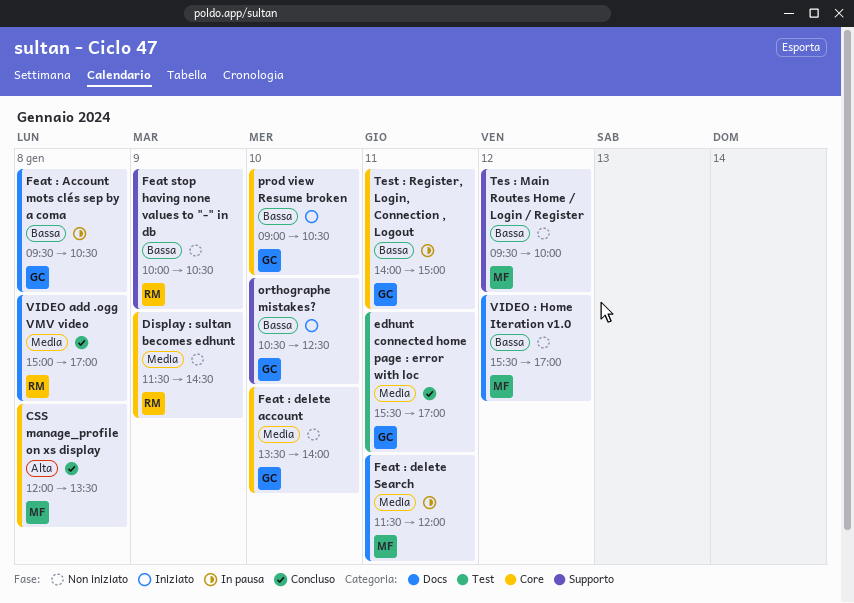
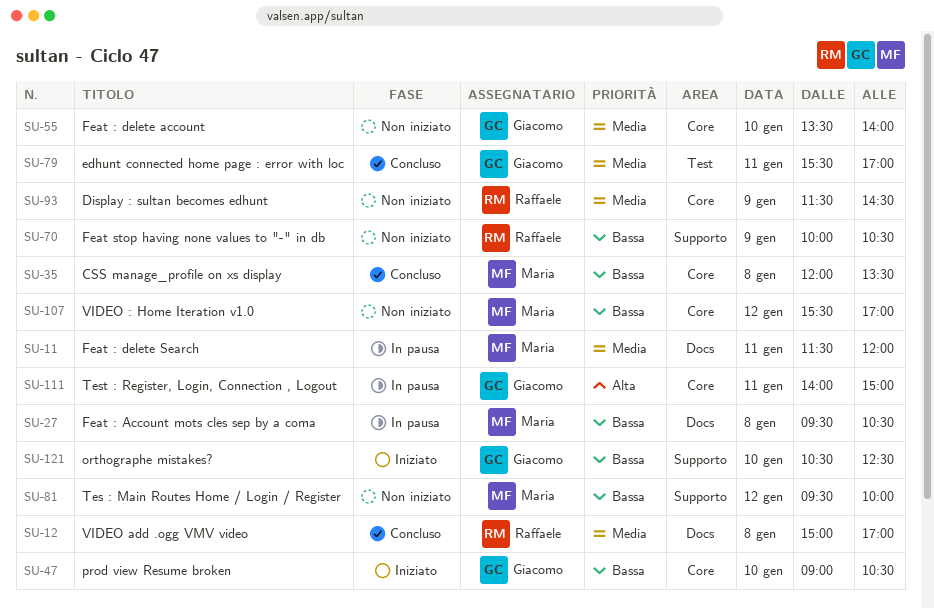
CSS manage_profile on xs display, priority: Alta -> Bassa
Feat : Account mots clés sep by a coma, owner: Giacomo -> Maria
Test : Register, Login, Connection , Logout, priority: Bassa -> Alta
VIDEO : Home Iteration v1.0, label: Docs -> Core

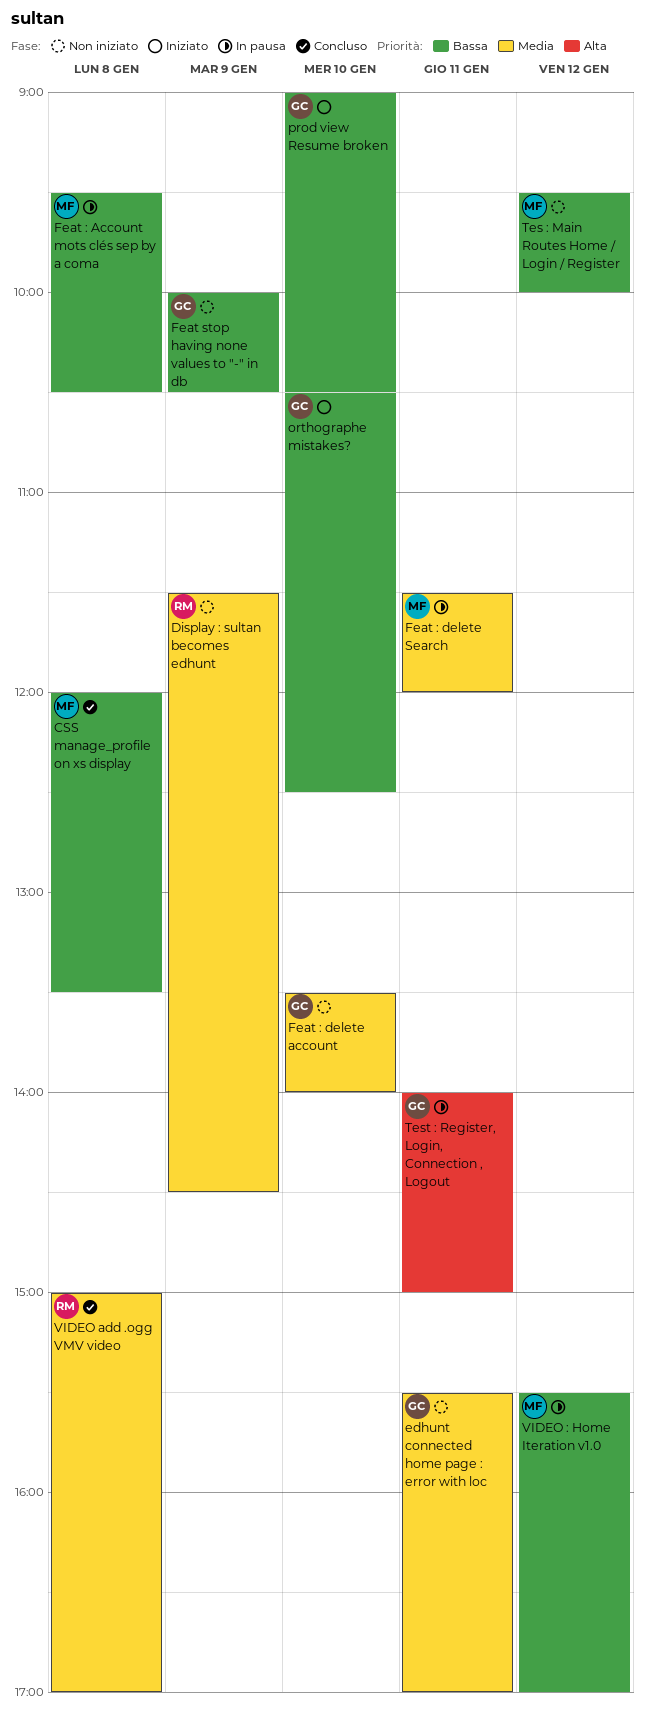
edhunt connected home page : error with loc, status: Concluso -> Non iniziato
Feat stop having none values to "-" in db, owner: Raffaele -> Giacomo
VIDEO : Home Iteration v1.0, status: Non iniziato -> In pausa

